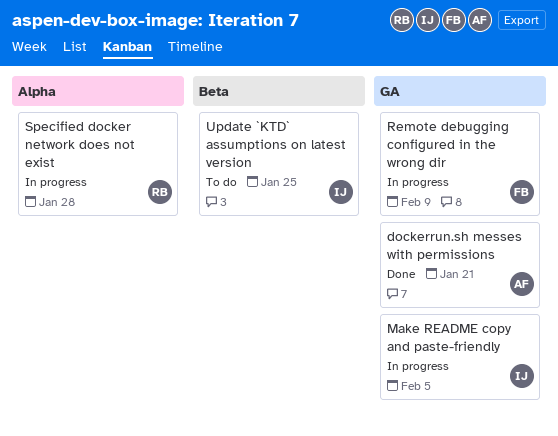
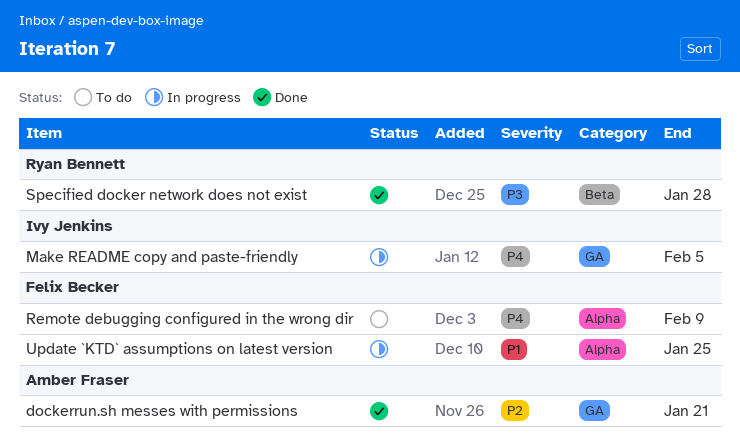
Remote debugging configured in the wrong dir, status: In progress -> To do
Remote debugging configured in the wrong dir, label: GA -> Alpha
Specified docker network does not exist, status: In progress -> Done
Specified docker network does not exist, label: Alpha -> Beta
Update `KTD` assumptions on latest version, status: To do -> In progress
Update `KTD` assumptions on latest version, owner: Ivy Jenkins -> Felix Becker
Update `KTD` assumptions on latest version, label: Beta -> Alpha

